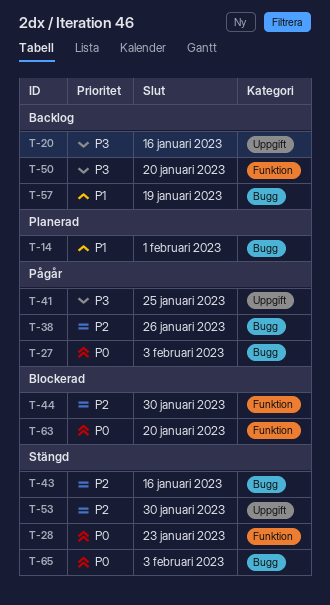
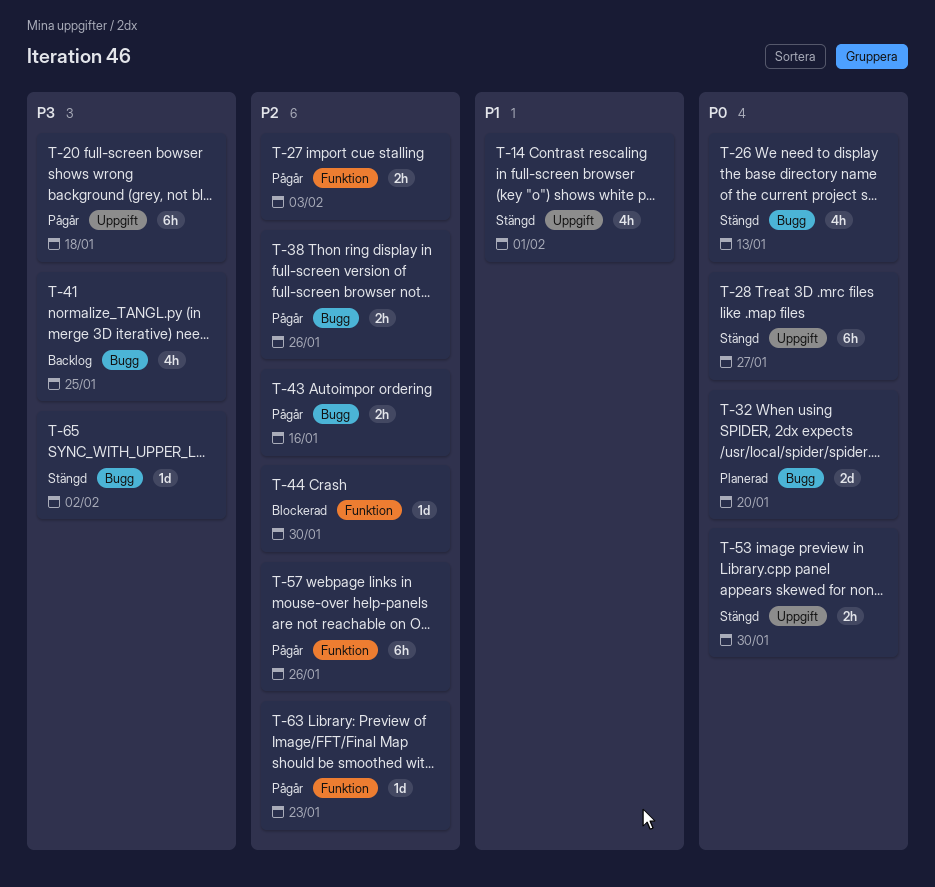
T-14, status: Planerad -> Stängd
T-14, label: Bugg -> Uppgift
T-20, status: Backlog -> Pågår
T-20, due: Jan 16 -> Jan 18
T-26: none -> present
T-27, priority: P0 -> P2
T-27, label: Bugg -> Funktion
T-28, label: Funktion -> Uppgift
T-28, due: Jan 23 -> Jan 27
T-32: none -> present
T-41, status: Pågår -> Backlog
T-41, label: Uppgift -> Bugg
T-43, status: Stängd -> Pågår
T-50: present -> none
T-53, priority: P2 -> P0
T-57, status: Backlog -> Pågår
T-57, priority: P1 -> P2
T-57, label: Bugg -> Funktion
T-57, due: Jan 19 -> Jan 26
T-63, status: Blockerad -> Pågår
T-63, priority: P0 -> P2
T-63, due: Jan 20 -> Jan 23
T-65, priority: P0 -> P3
T-65, due: Feb 3 -> Feb 2

